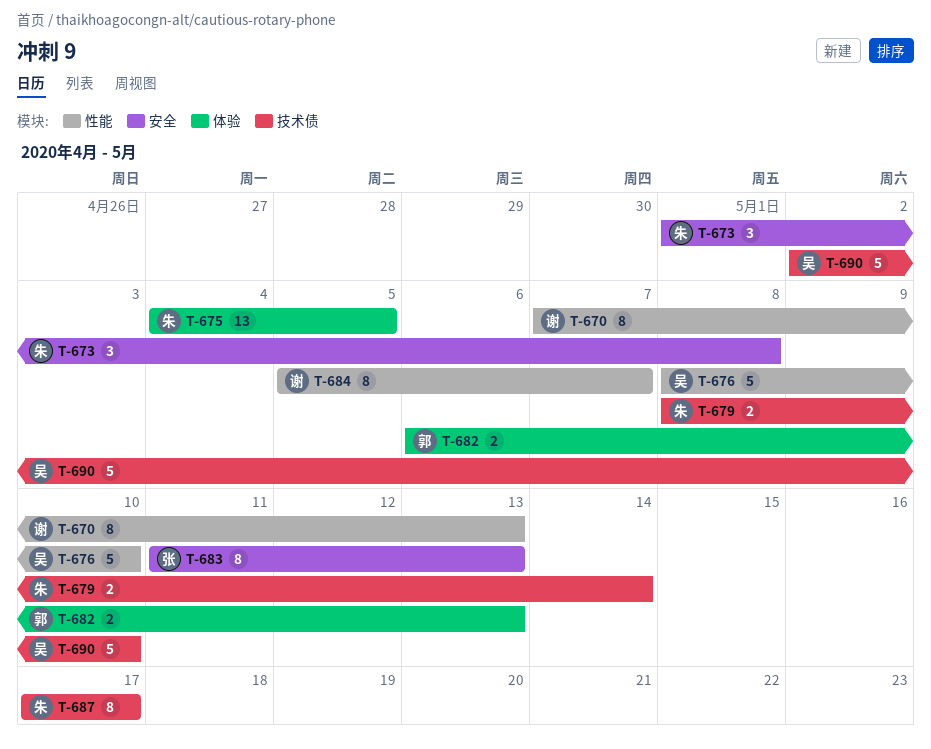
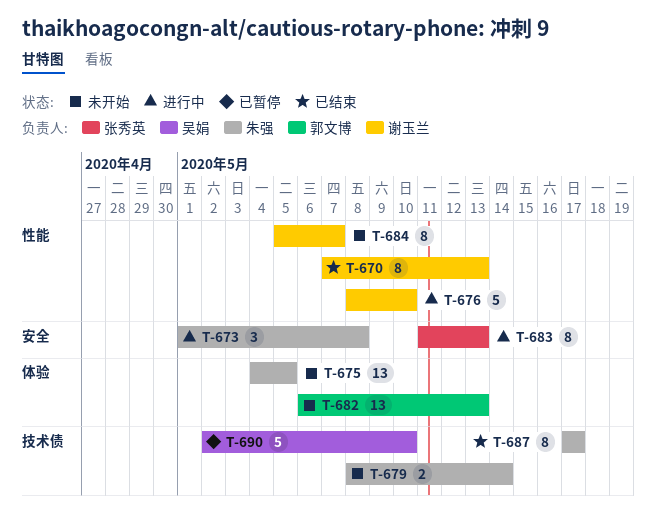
T-676, owner: 吴娟 -> 谢玉兰
T-682, estimate: 2 -> 13

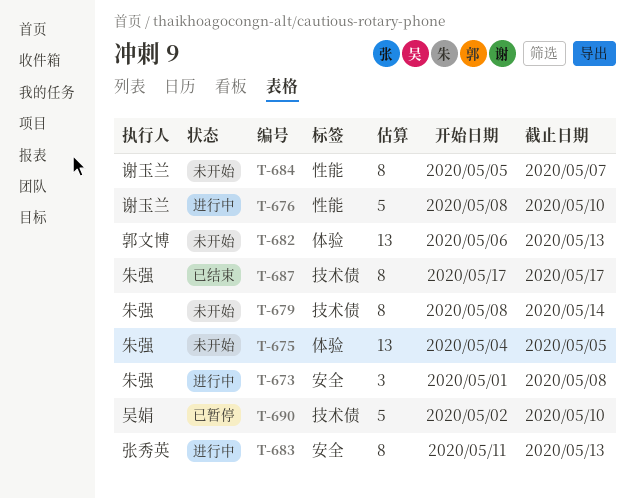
T-670: present -> none
T-679, estimate: 2 -> 8

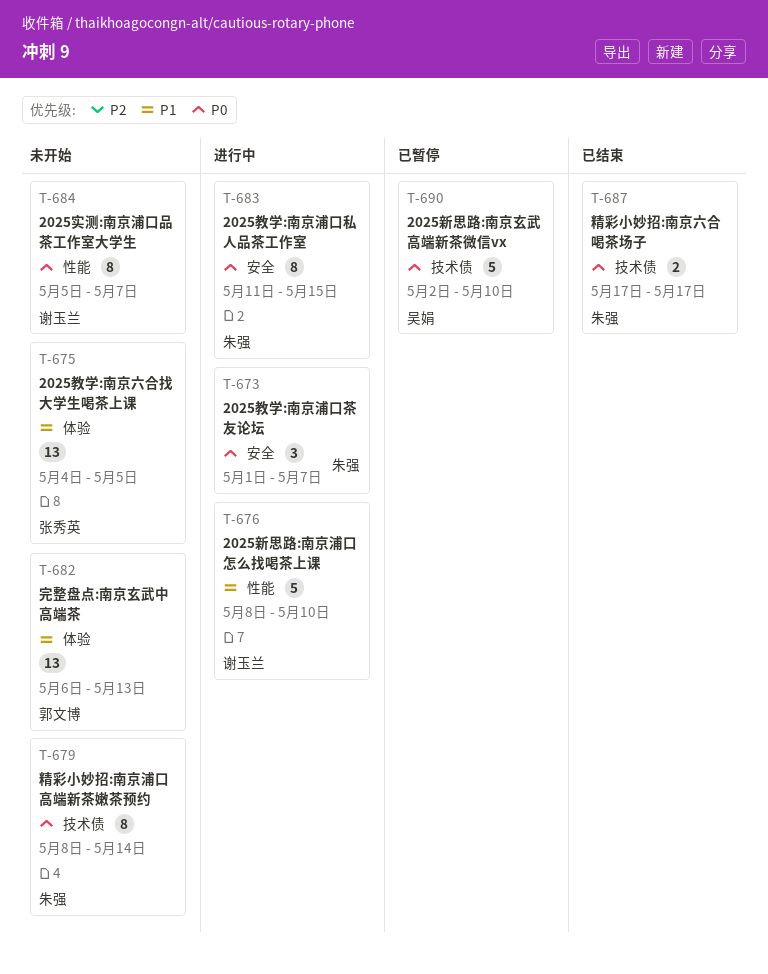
T-673, due: May 8 -> May 7
T-675, owner: 朱强 -> 张秀英
T-683, owner: 张秀英 -> 朱强
T-683, due: May 13 -> May 15
T-687, estimate: 8 -> 2

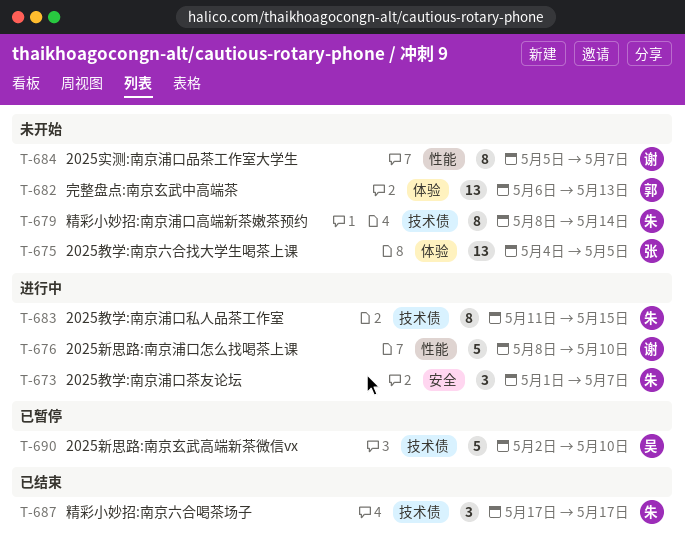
T-683, label: 安全 -> 技术债
T-687, estimate: 2 -> 3

